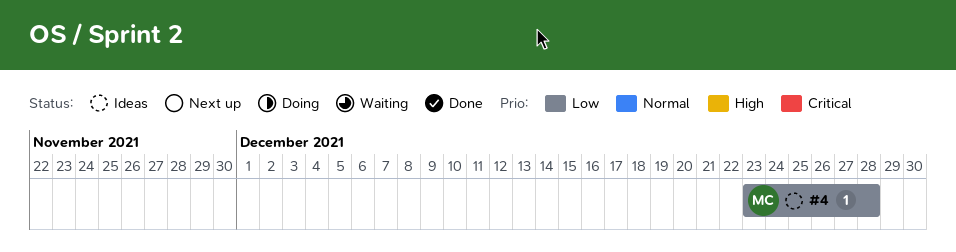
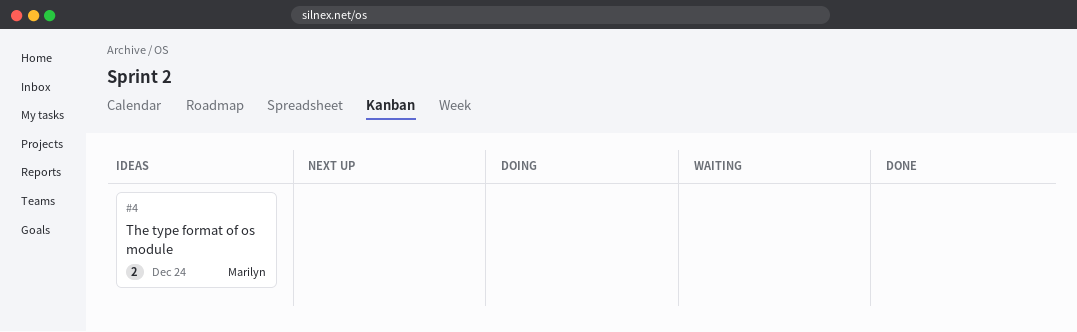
#4, estimate: 1 -> 2
#4, due: Dec 28 -> Dec 24

